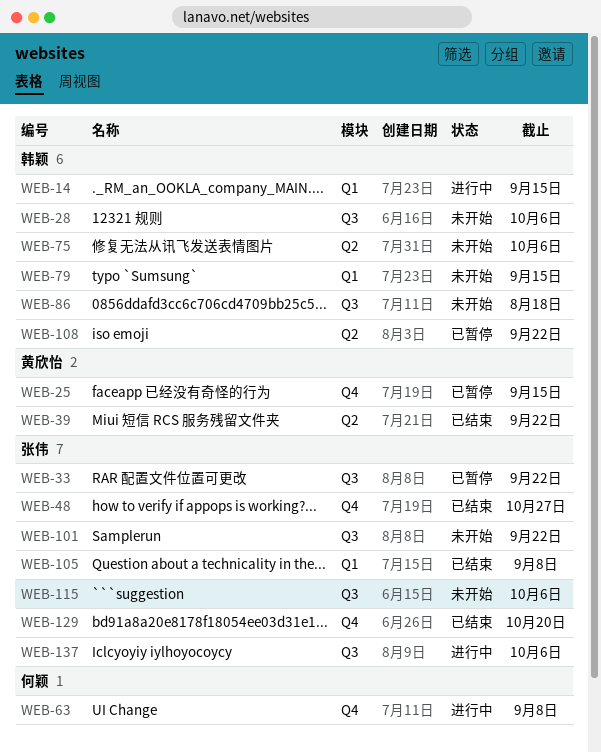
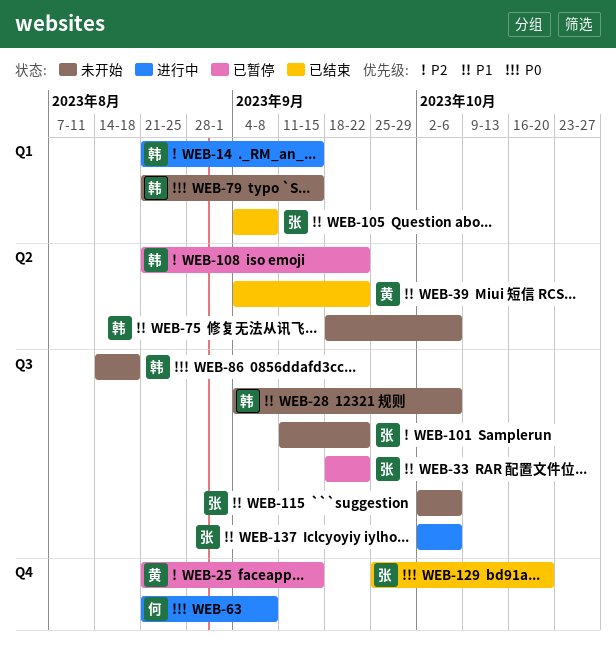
WEB-48: present -> none

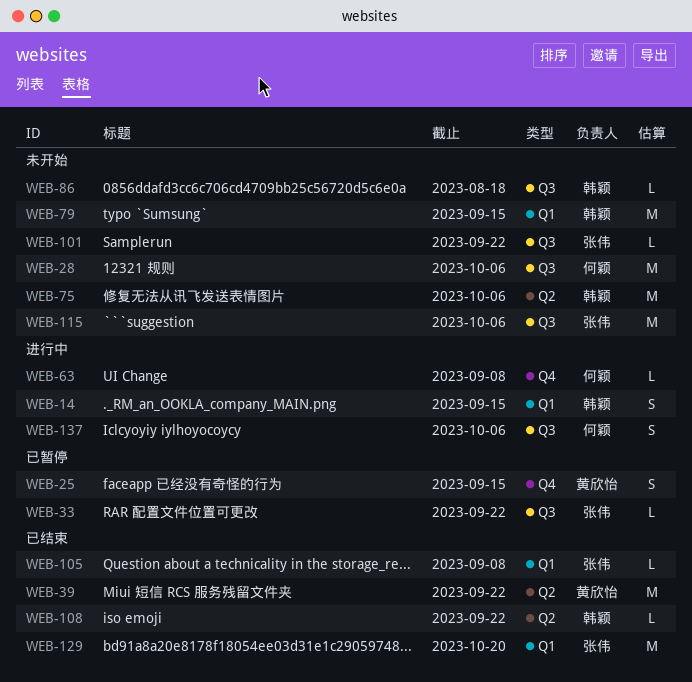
WEB-28, owner: 韩颖 -> 何颖
WEB-108, status: 已暂停 -> 已结束
WEB-129, label: Q4 -> Q1
WEB-137, owner: 张伟 -> 何颖

